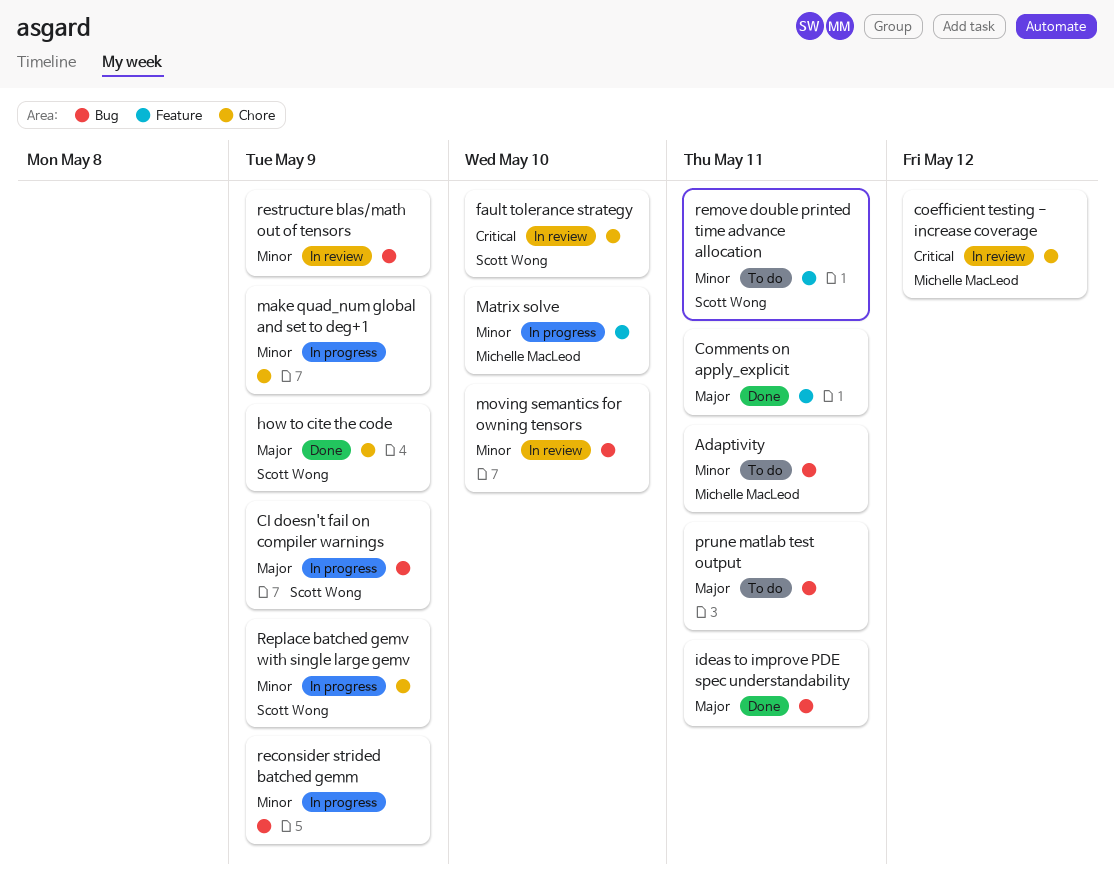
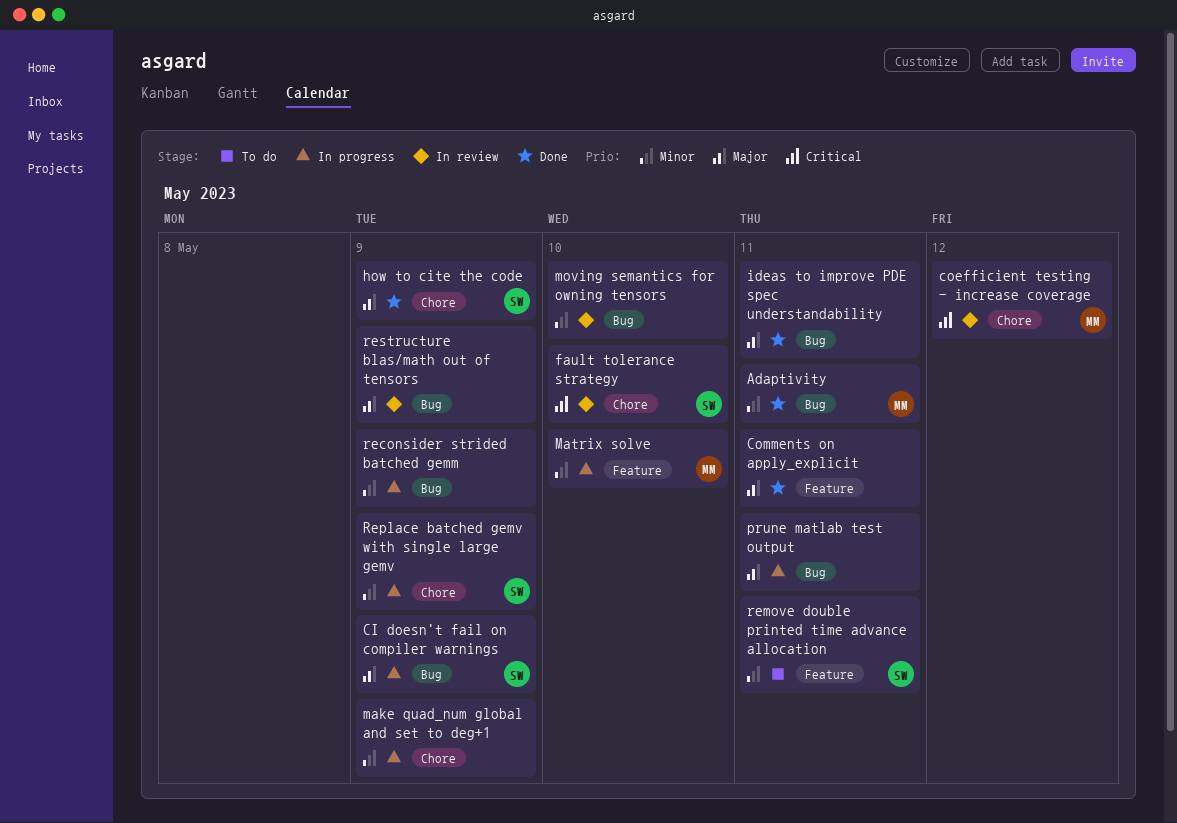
Adaptivity, status: To do -> Done
prune matlab test output, status: To do -> In progress
restructure blas/math out of tensors, priority: Minor -> Major

